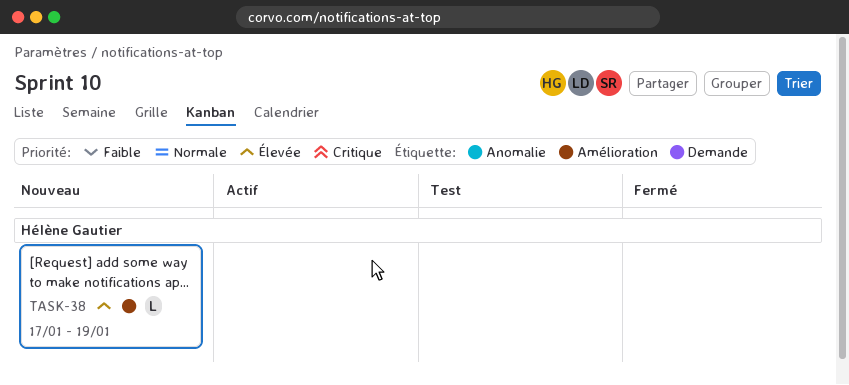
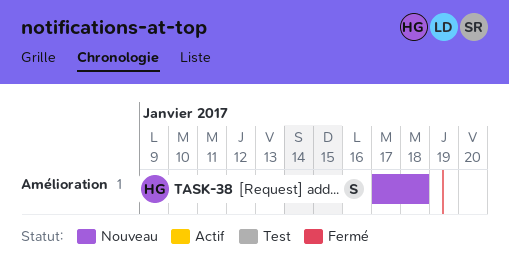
TASK-38, estimate: L -> S
TASK-38, due: Jan 19 -> Jan 18

